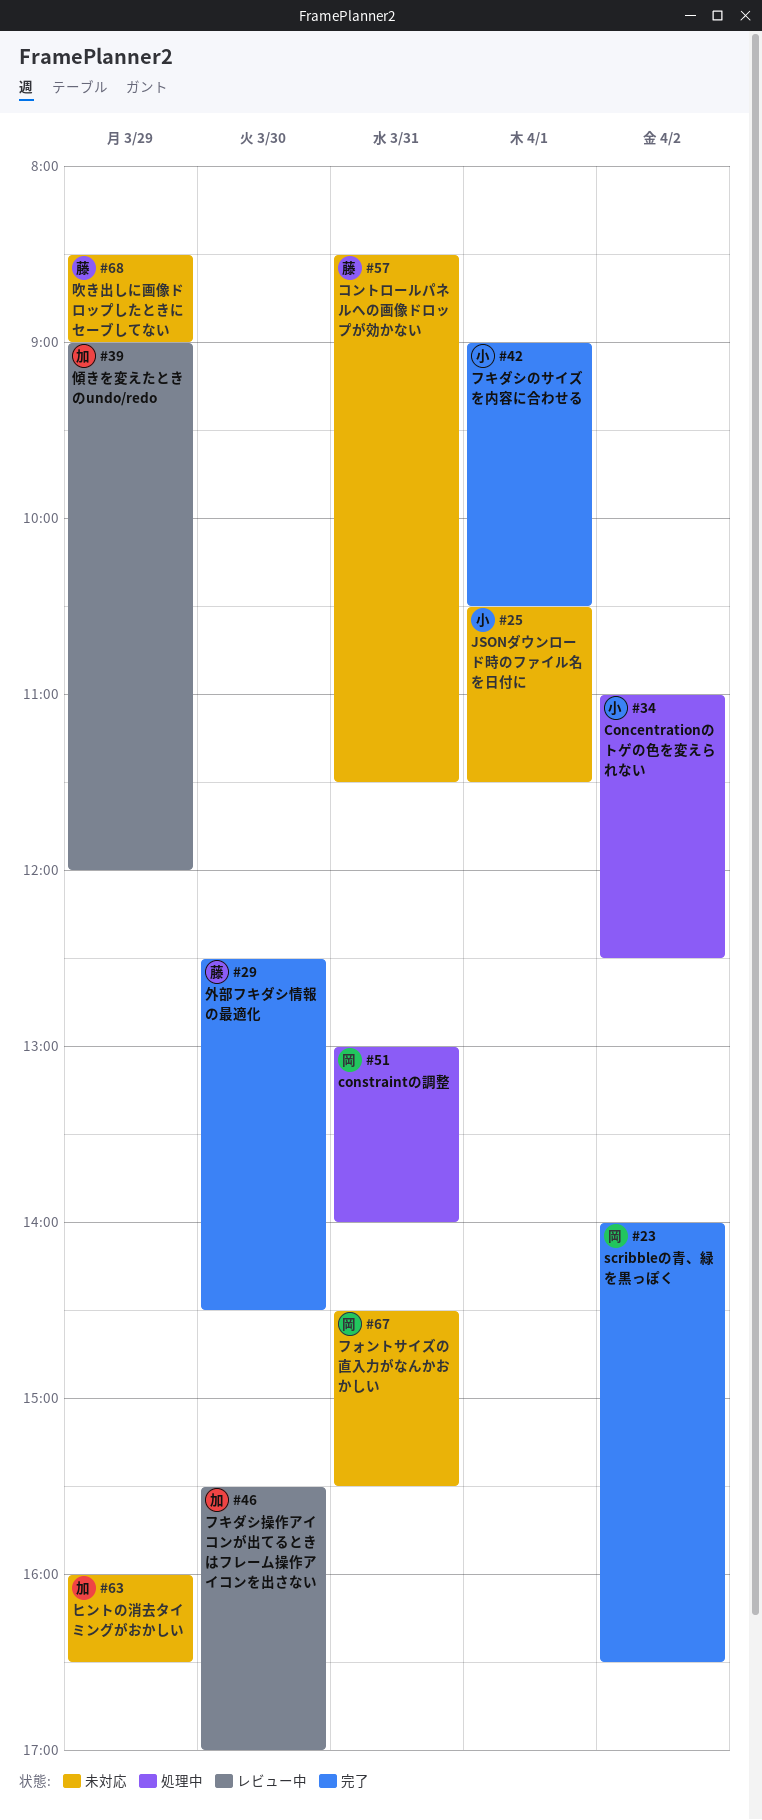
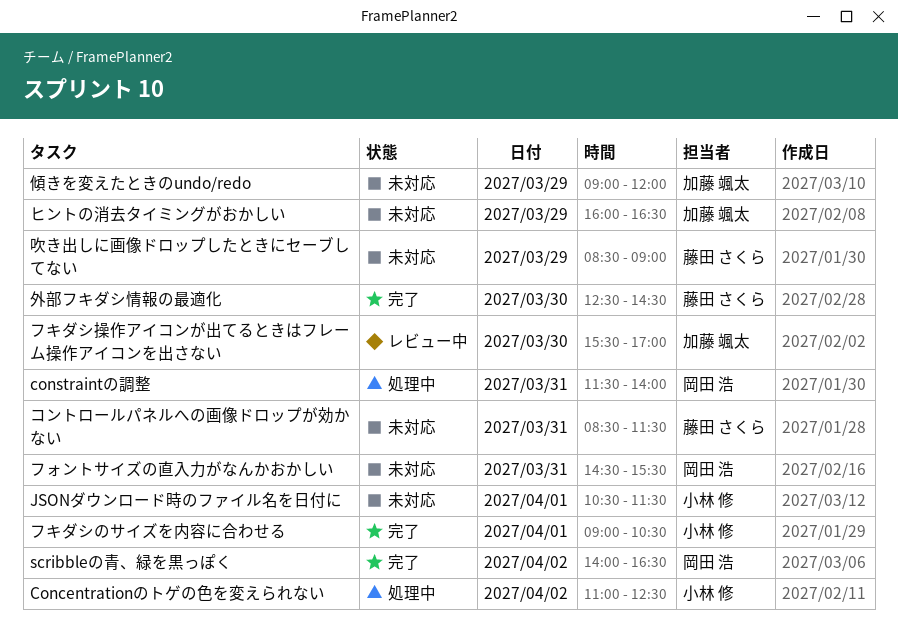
constraintの調整, begins: 13:00 -> 11:30
傾きを変えたときのundo/redo, status: レビュー中 -> 未対応

